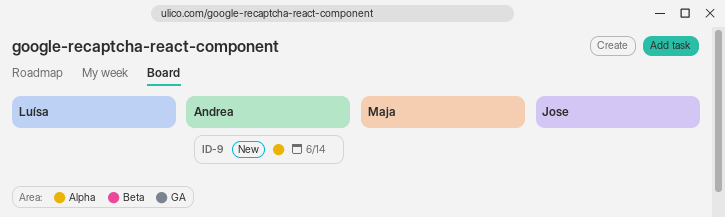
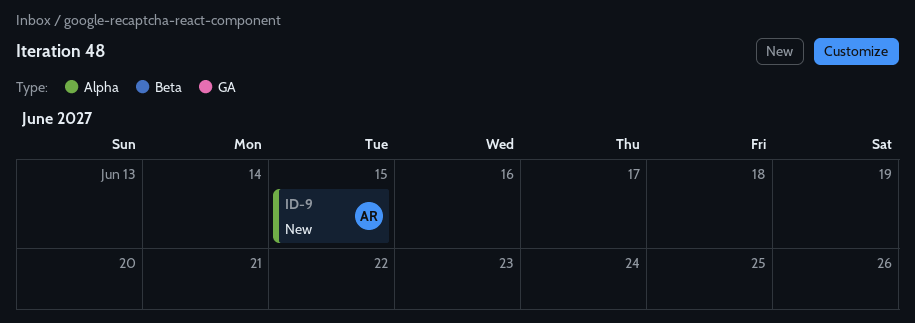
ID-9, due: Jun 14 -> Jun 15

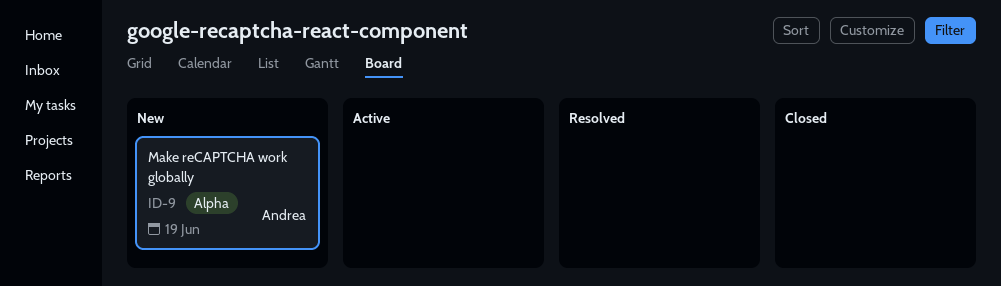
ID-9, due: Jun 15 -> Jun 19

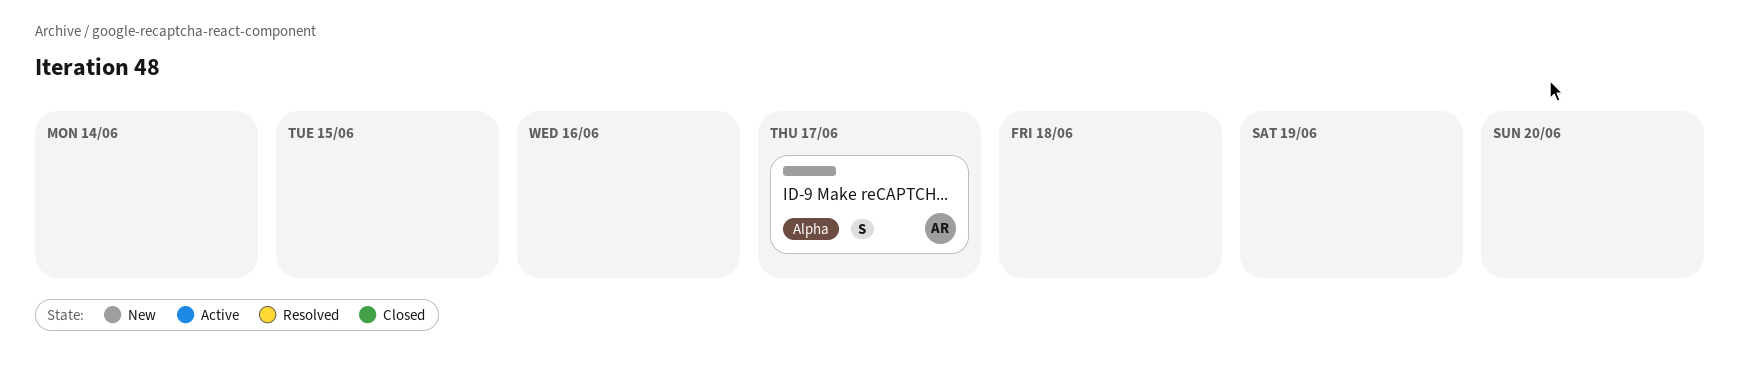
ID-9, due: Jun 19 -> Jun 17

